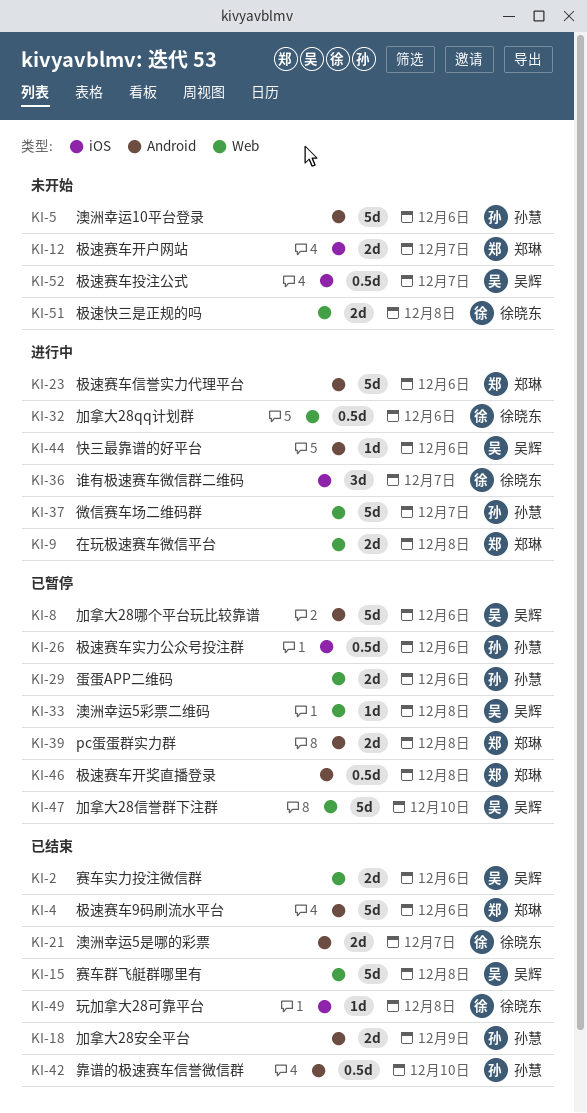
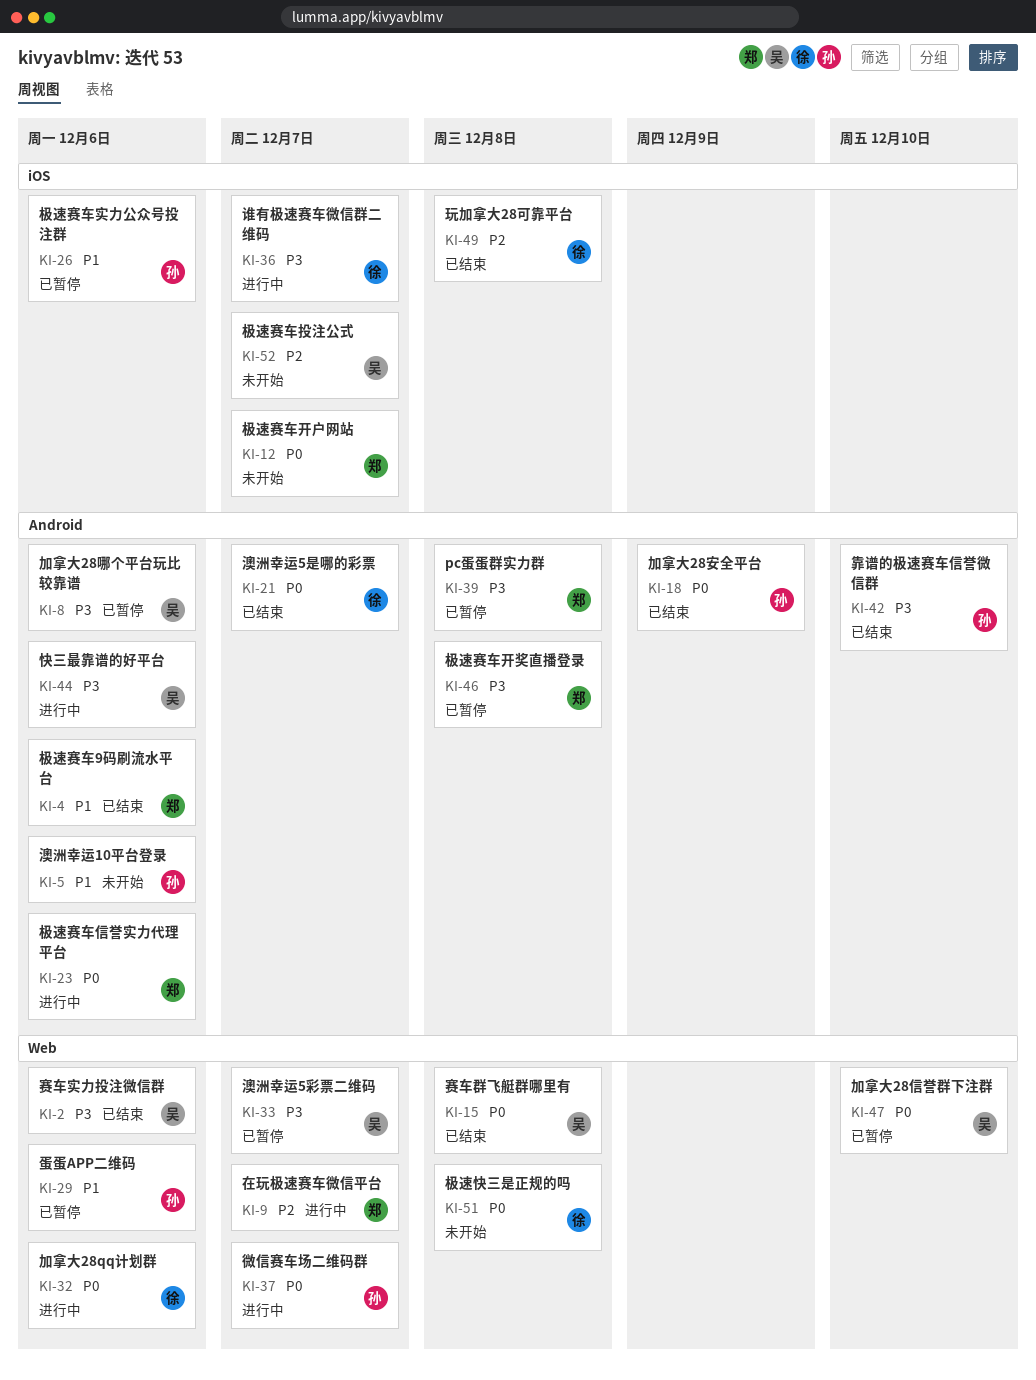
KI-9, due: Dec 8 -> Dec 7
KI-33, due: Dec 8 -> Dec 7

